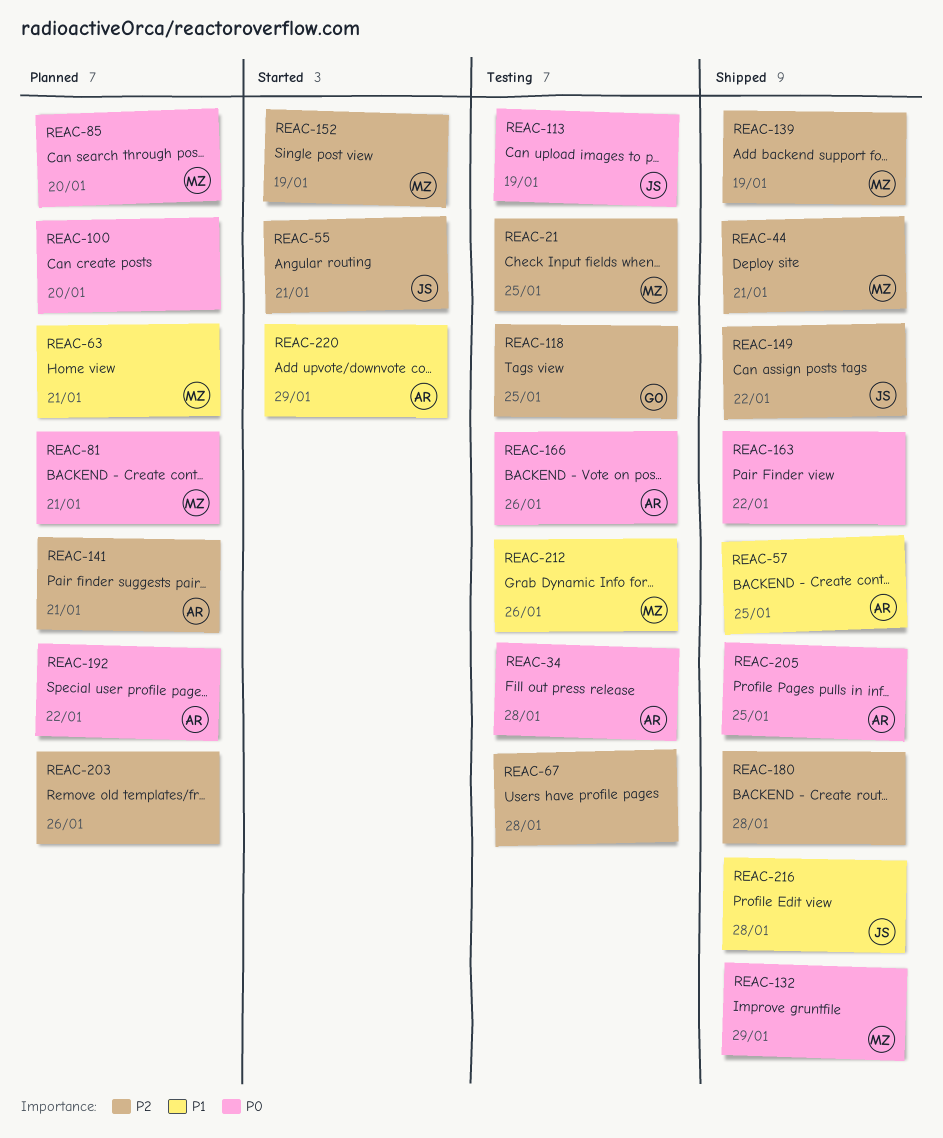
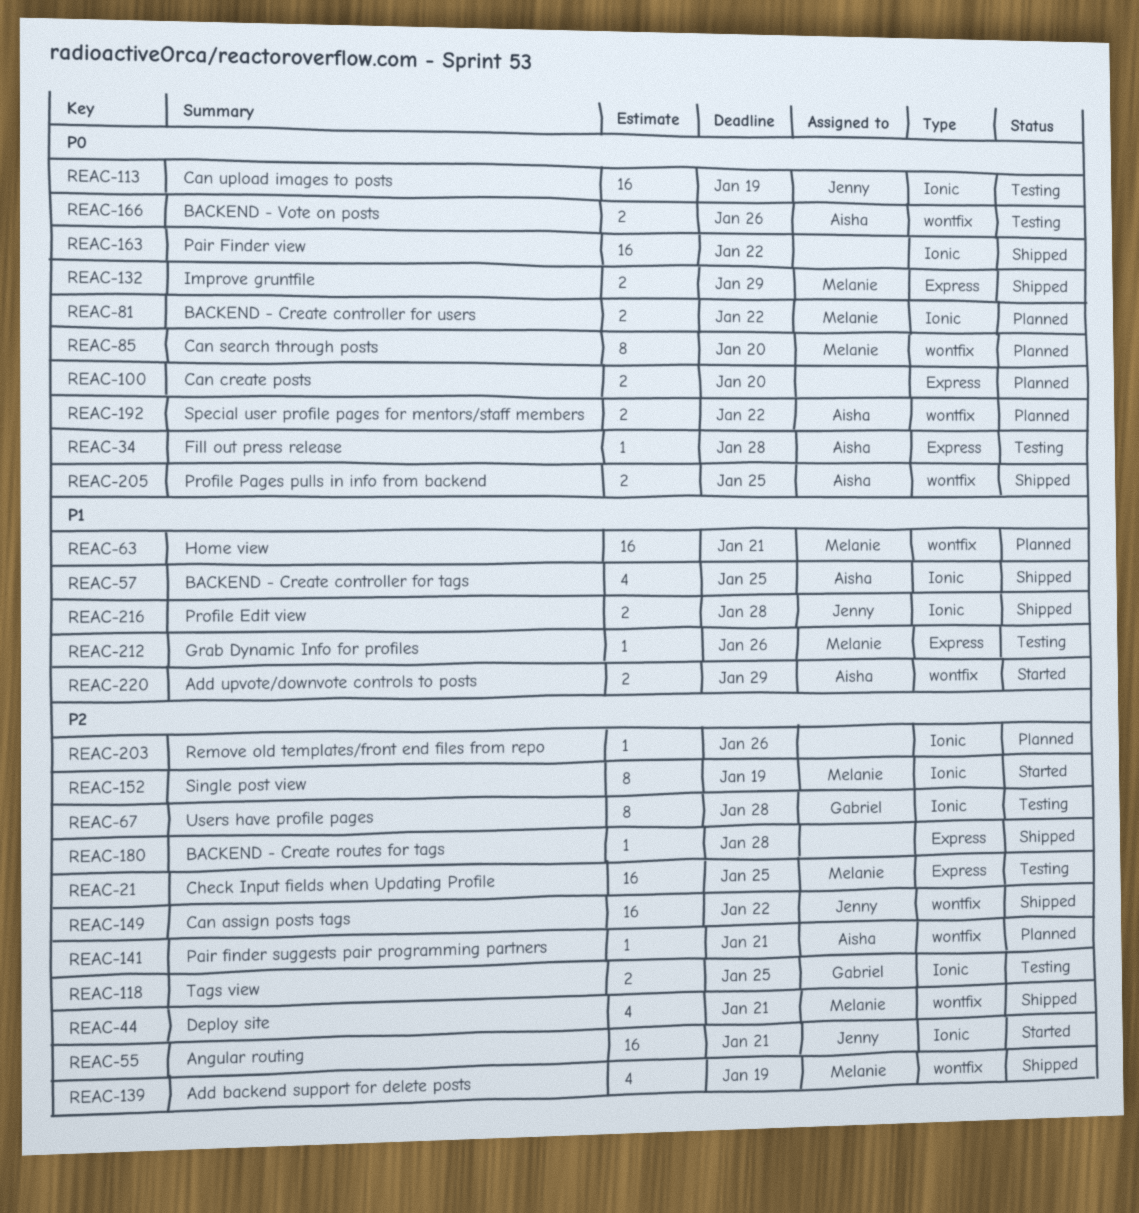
REAC-67, owner: none -> Gabriel
REAC-81, due: Jan 21 -> Jan 22

